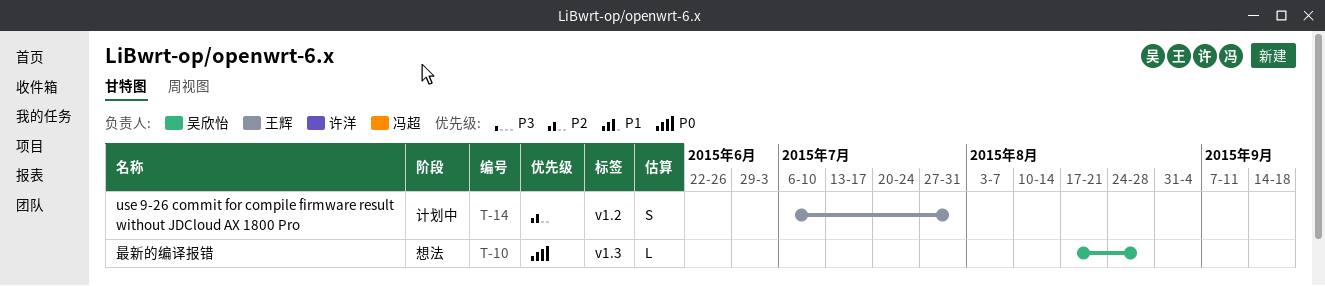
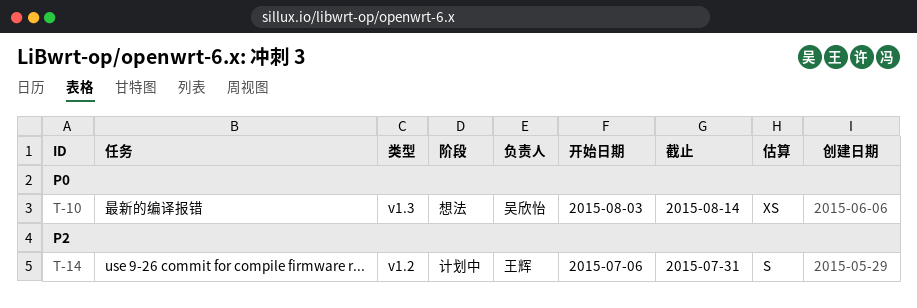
T-10, estimate: L -> XS
T-10, start: Aug 17 -> Aug 3
T-10, due: Aug 28 -> Aug 14

